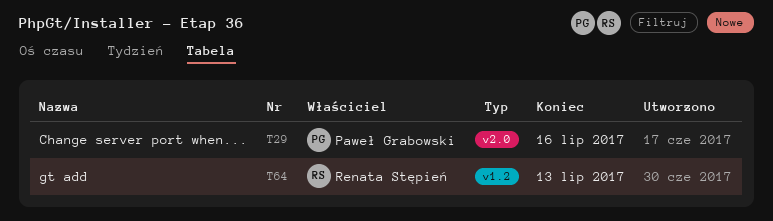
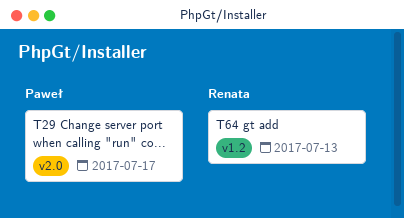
T29, due: Jul 16 -> Jul 17

